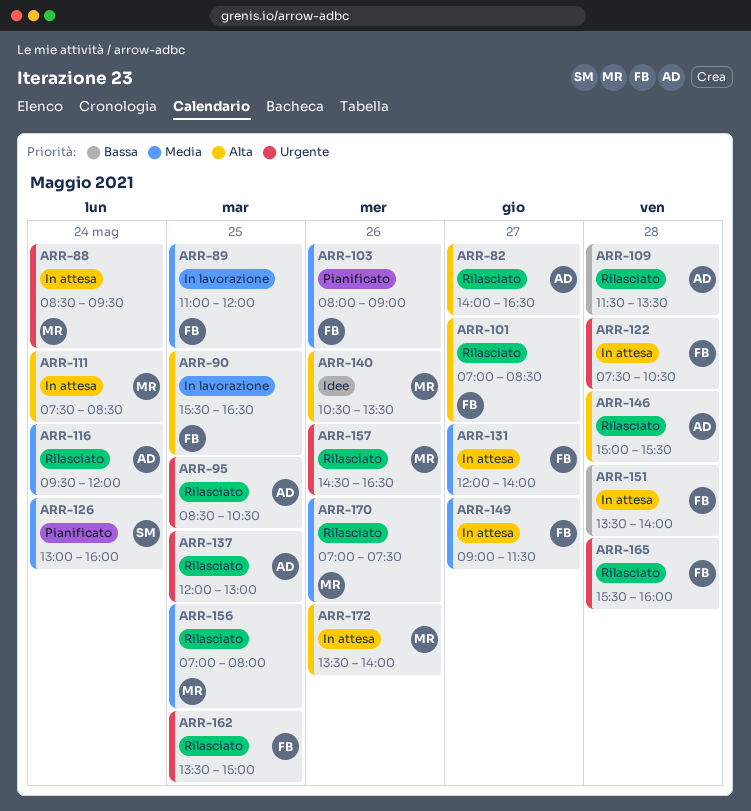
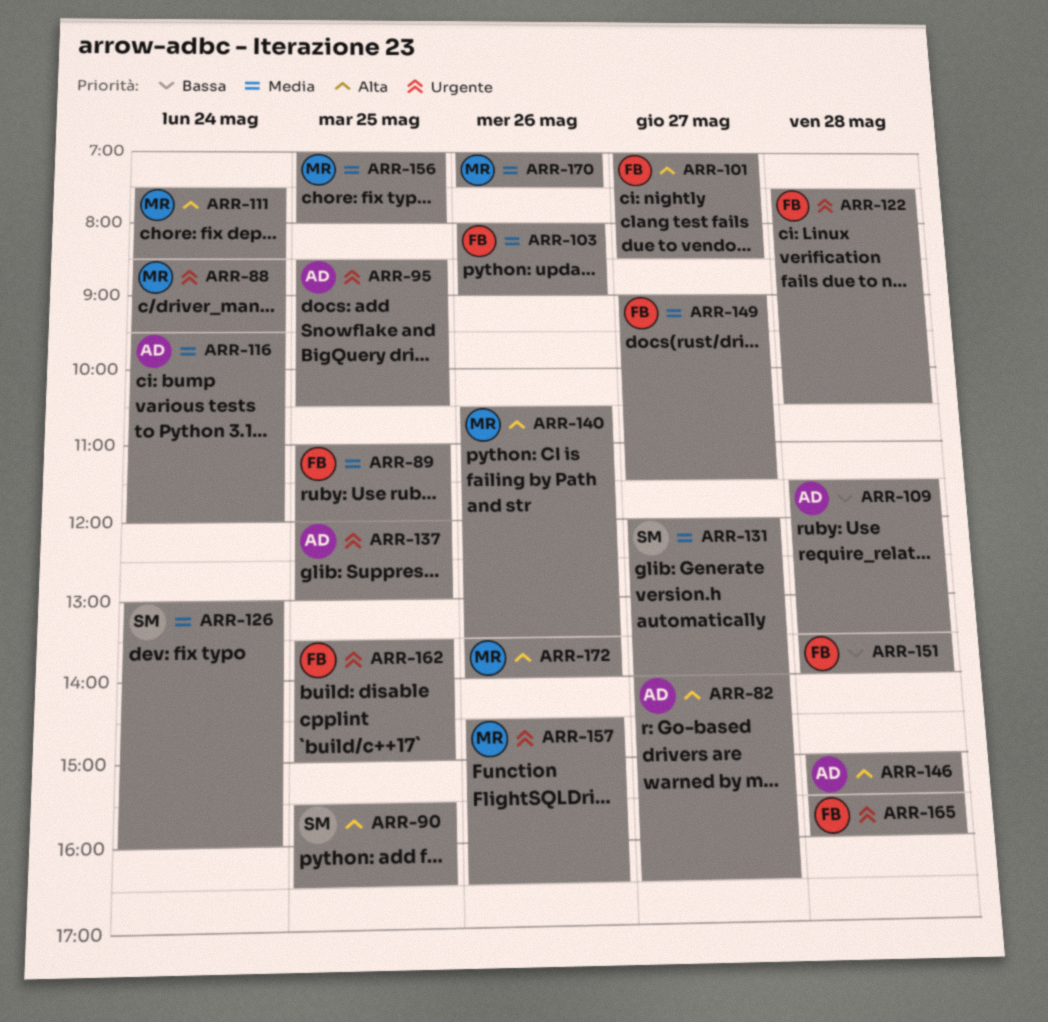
ARR-90, owner: FB -> SM
ARR-131, owner: FB -> SM

